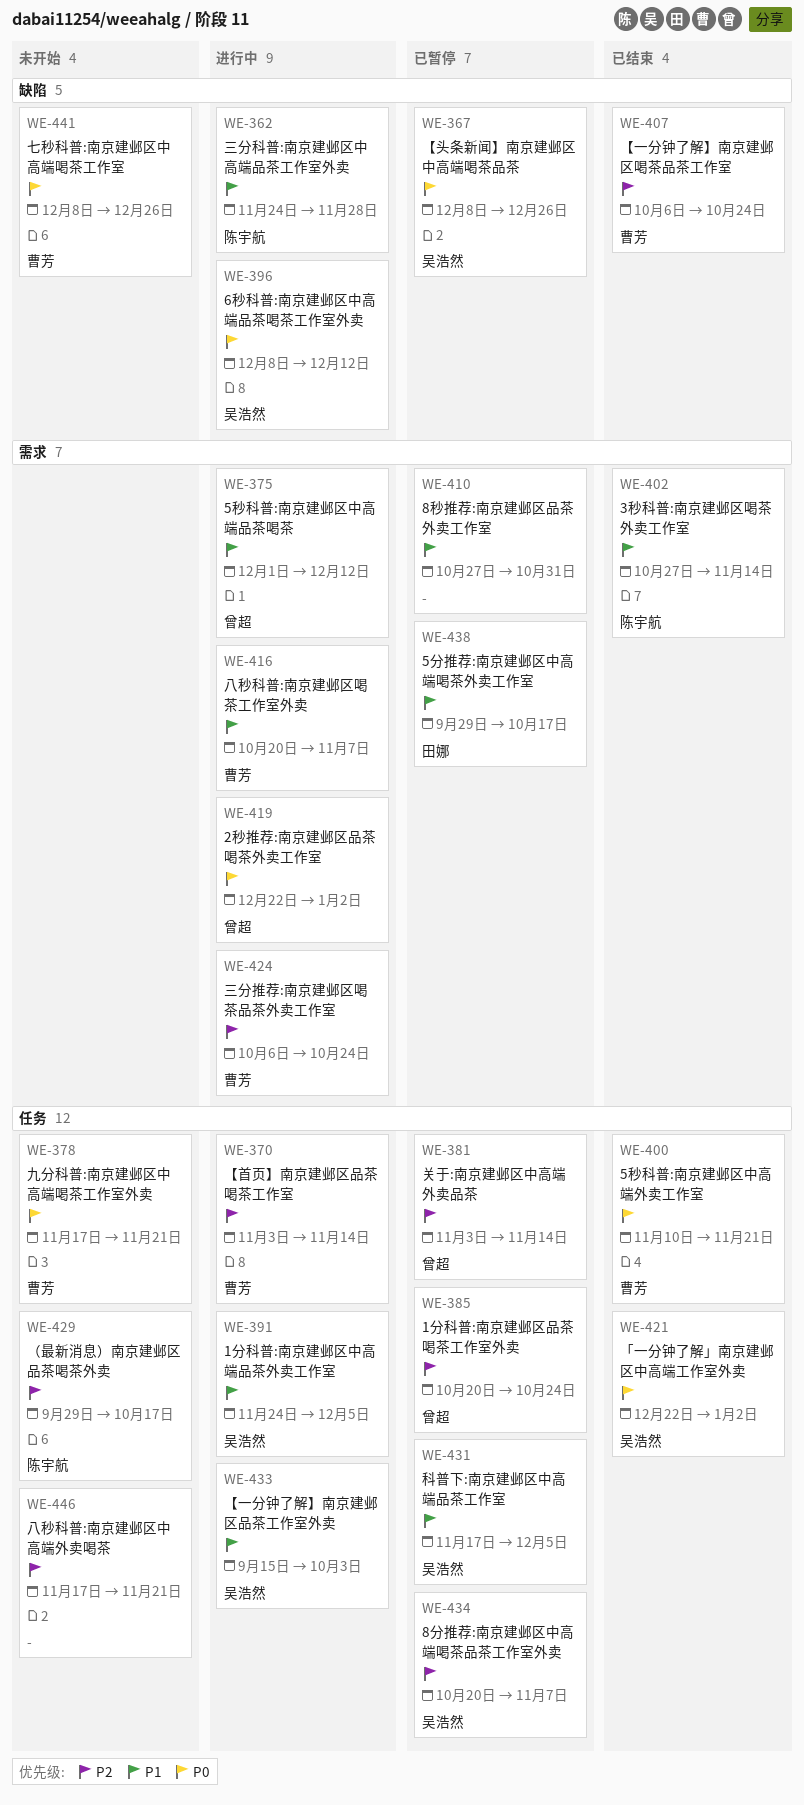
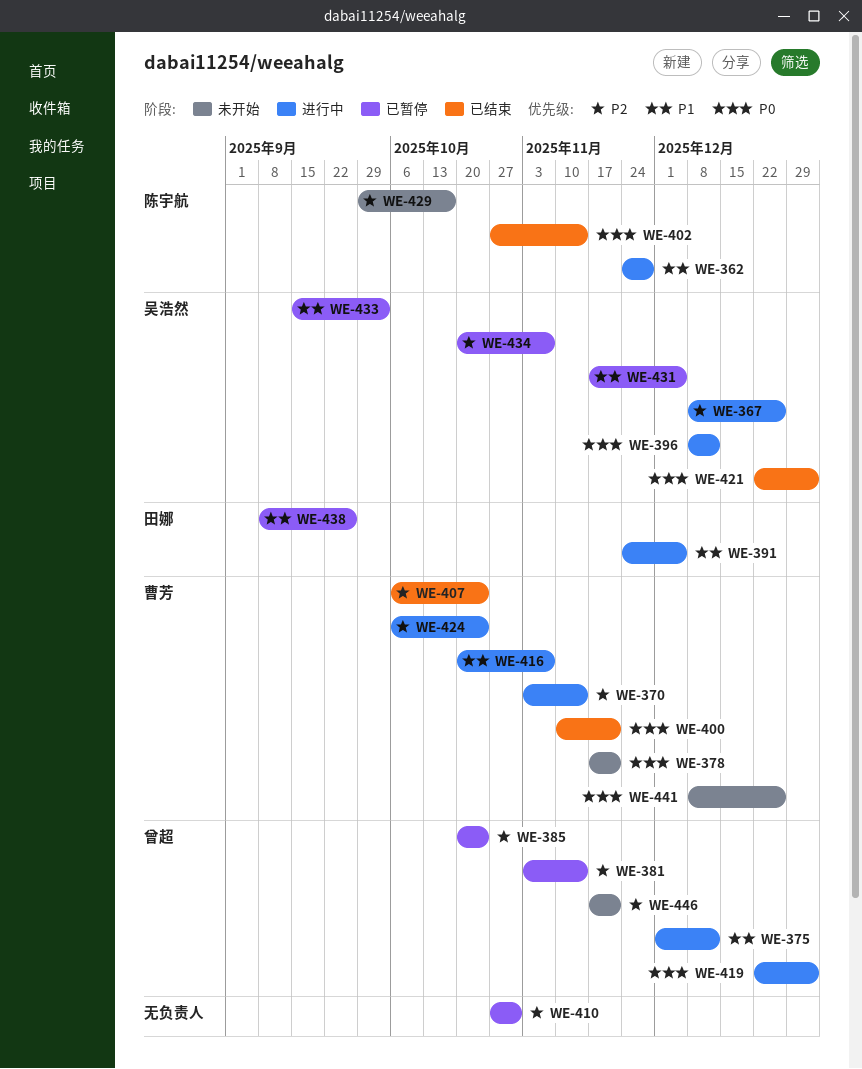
WE-367, status: 已暂停 -> 进行中
WE-367, priority: P0 -> P2
WE-391, owner: 吴浩然 -> 田娜
WE-402, priority: P1 -> P0
WE-410, priority: P1 -> P2
WE-433, status: 进行中 -> 已暂停
WE-438, start: Sep 29 -> Sep 8
WE-438, due: Oct 17 -> Sep 26
WE-446, owner: none -> 曾超

